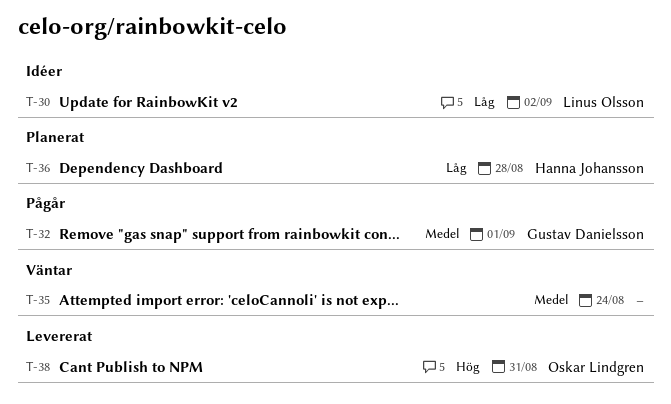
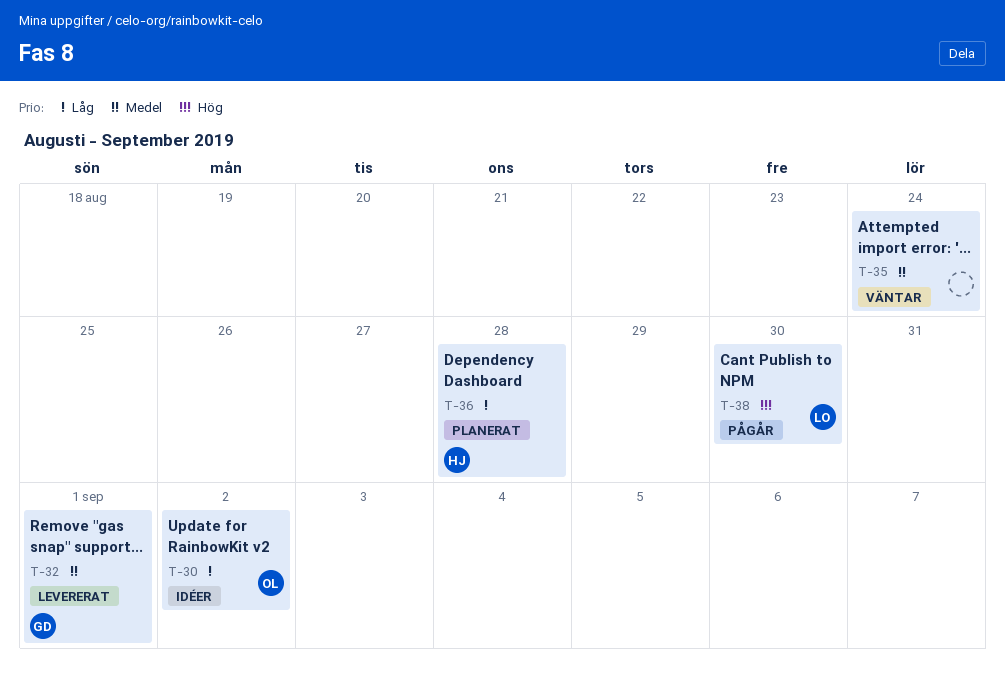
T-30, owner: Linus Olsson -> Oskar Lindgren
T-32, status: Pågår -> Levererat
T-38, status: Levererat -> Pågår
T-38, owner: Oskar Lindgren -> Linus Olsson
T-38, due: Aug 31 -> Aug 30

